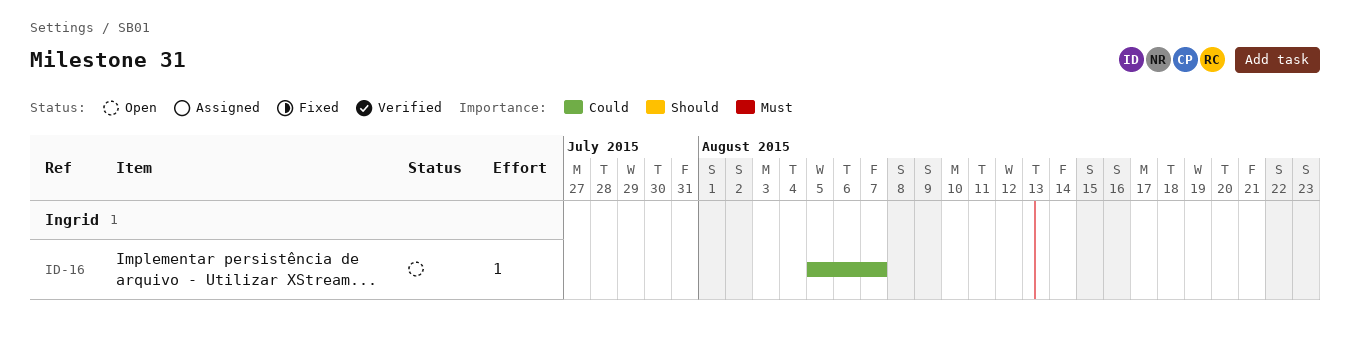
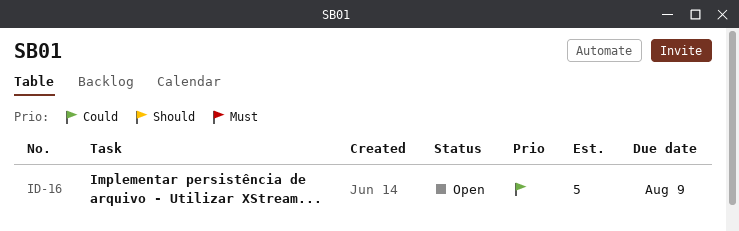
ID-16, estimate: 1 -> 5
ID-16, due: Aug 7 -> Aug 9

